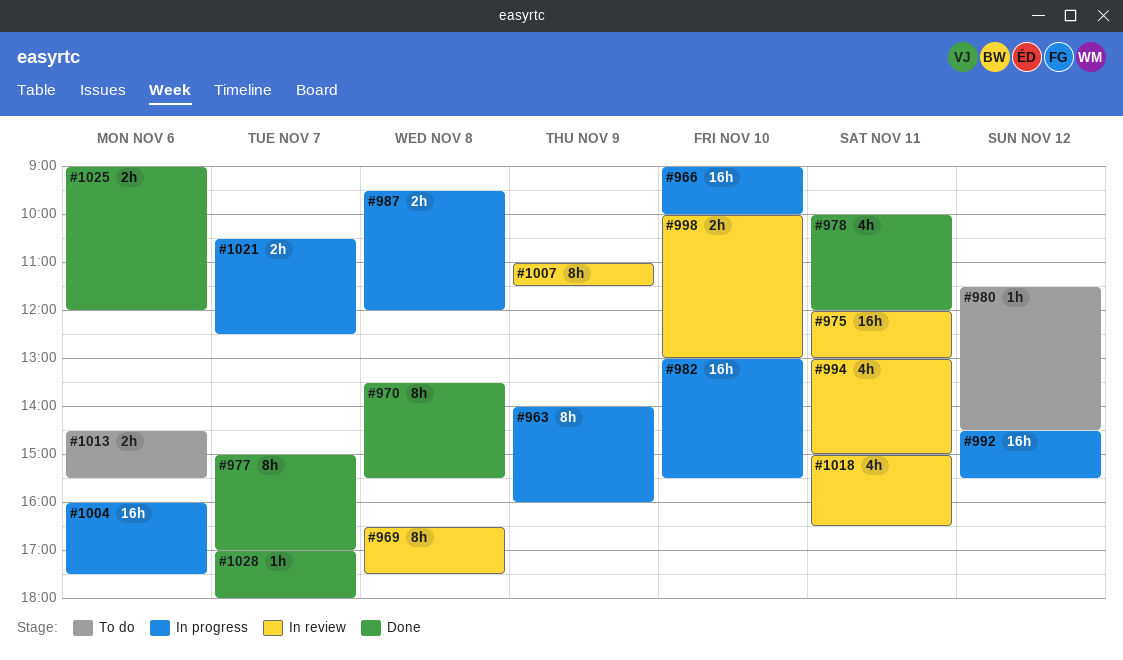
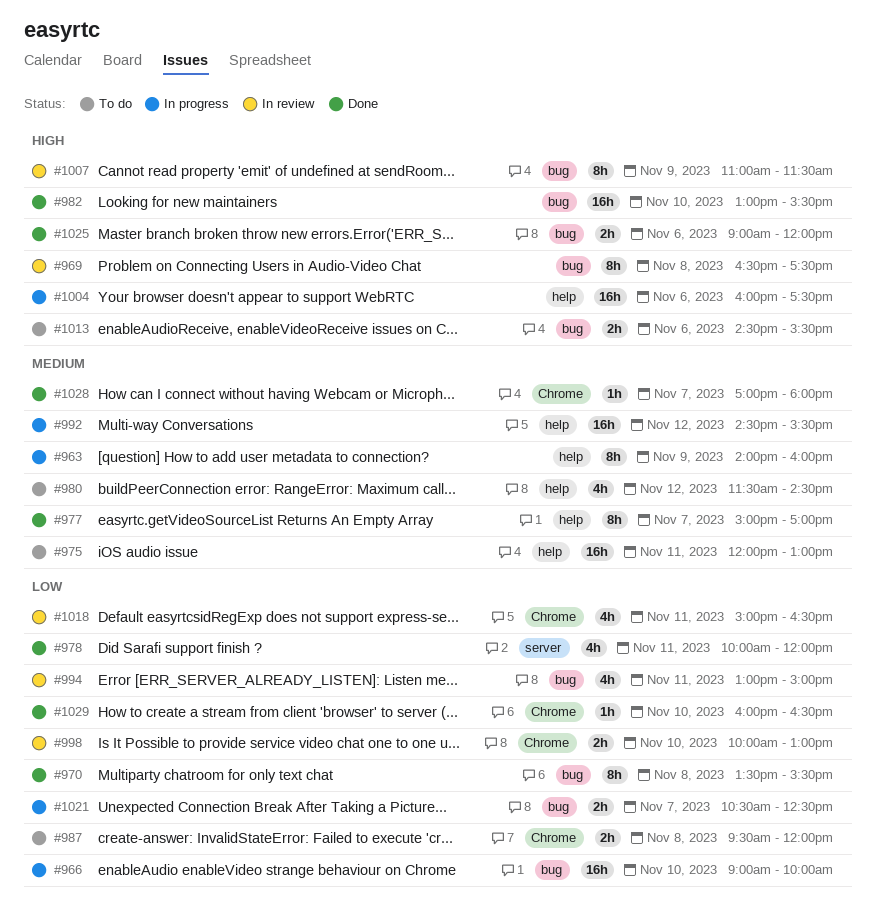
#975, status: In review -> To do
#980, estimate: 1h -> 4h
#982, status: In progress -> Done
#987, status: In progress -> To do
#1029: none -> present

